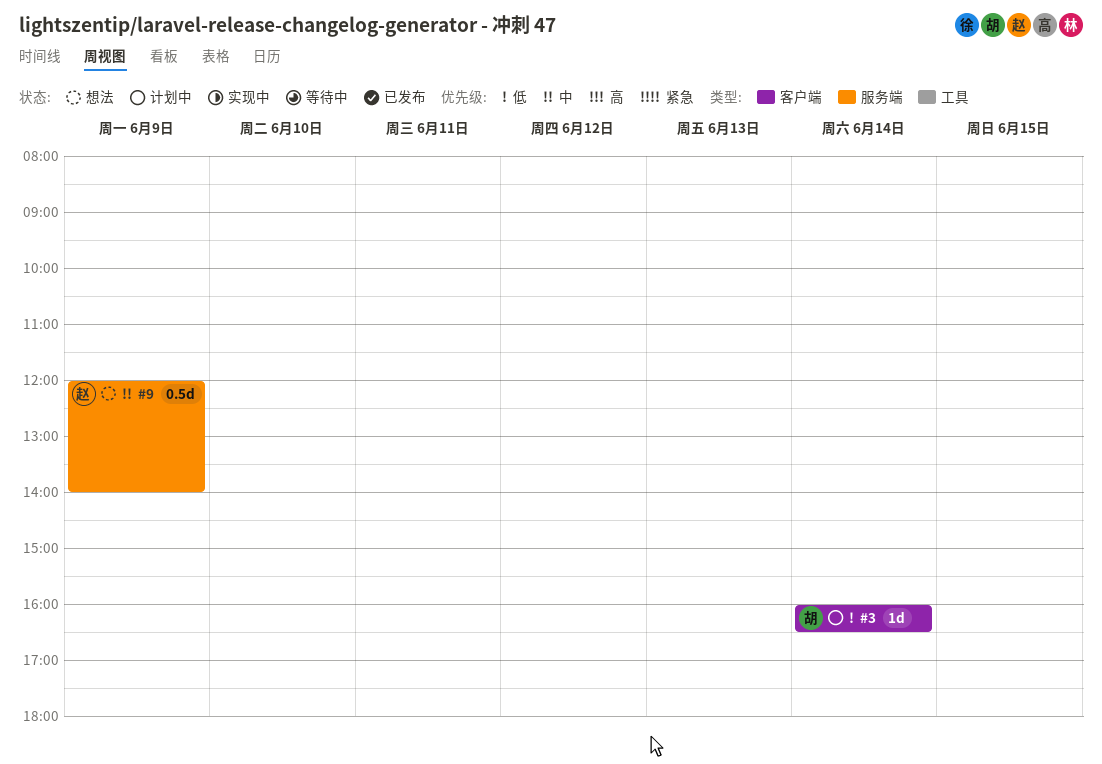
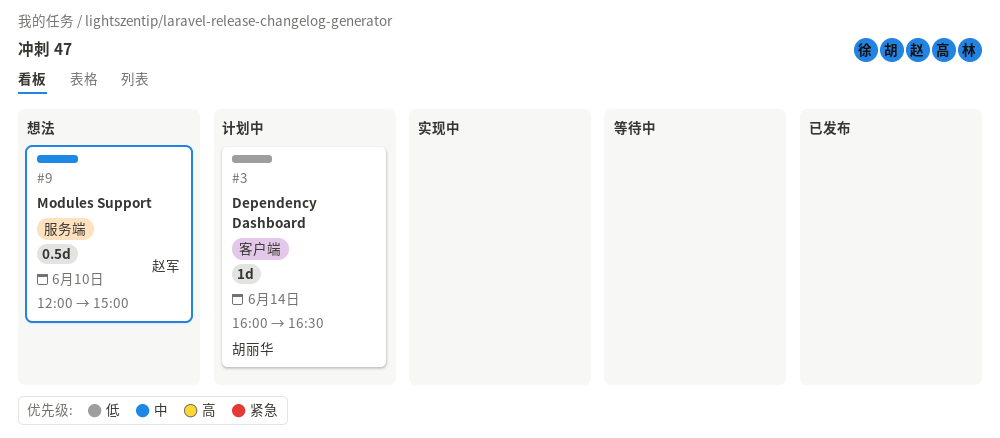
#9, day: Jun 9 -> Jun 10
#9, ends: 14:00 -> 15:00

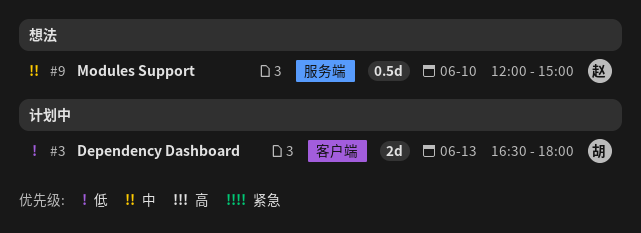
#3, estimate: 1d -> 2d
#3, day: Jun 14 -> Jun 13
#3, begins: 16:00 -> 16:30
#3, ends: 16:30 -> 18:00

